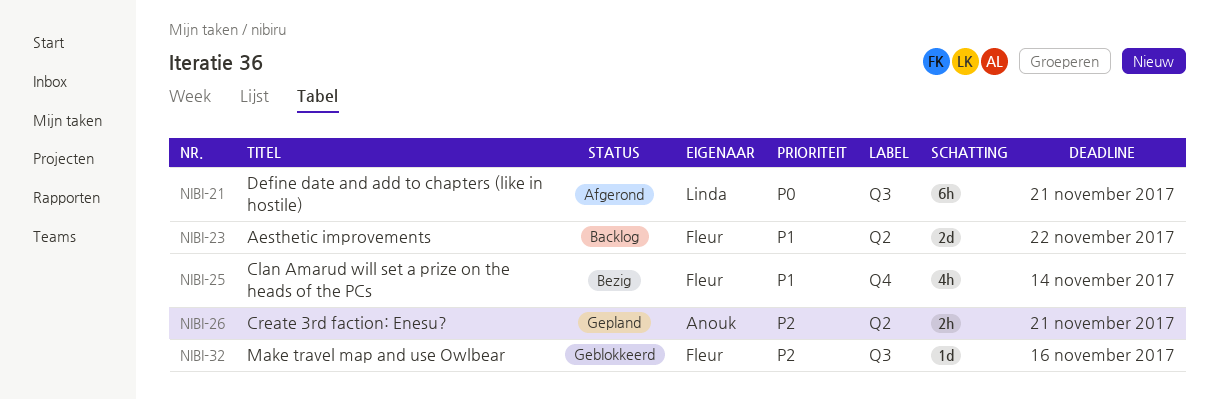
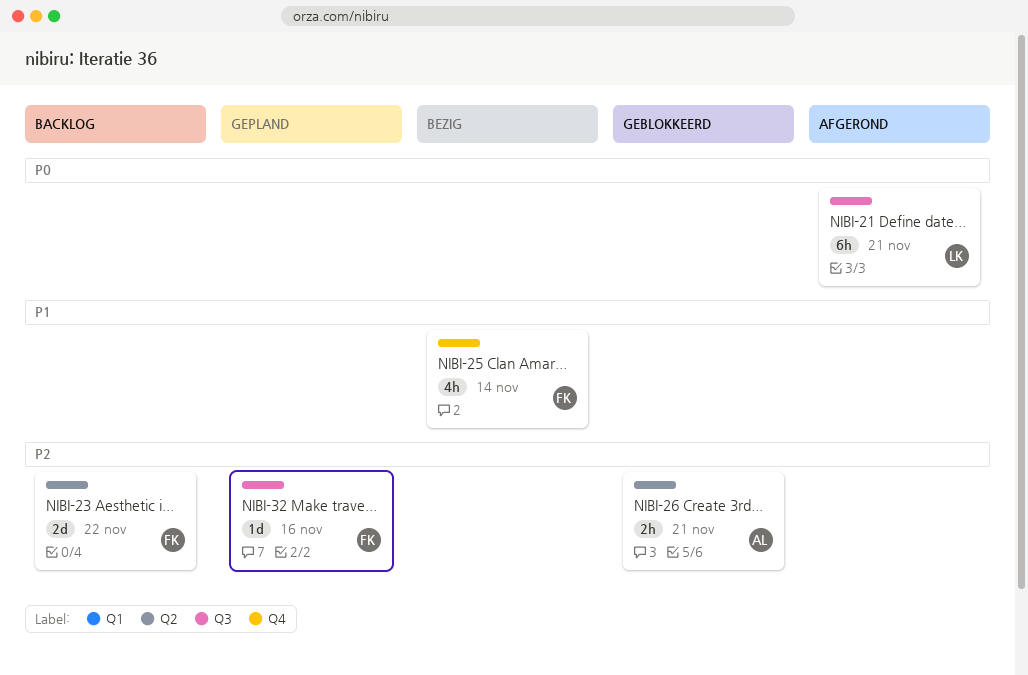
NIBI-23, priority: P1 -> P2
NIBI-26, status: Gepland -> Geblokkeerd
NIBI-32, status: Geblokkeerd -> Gepland

